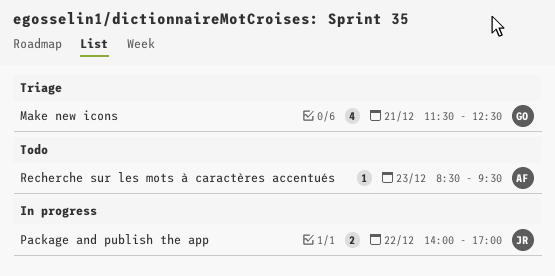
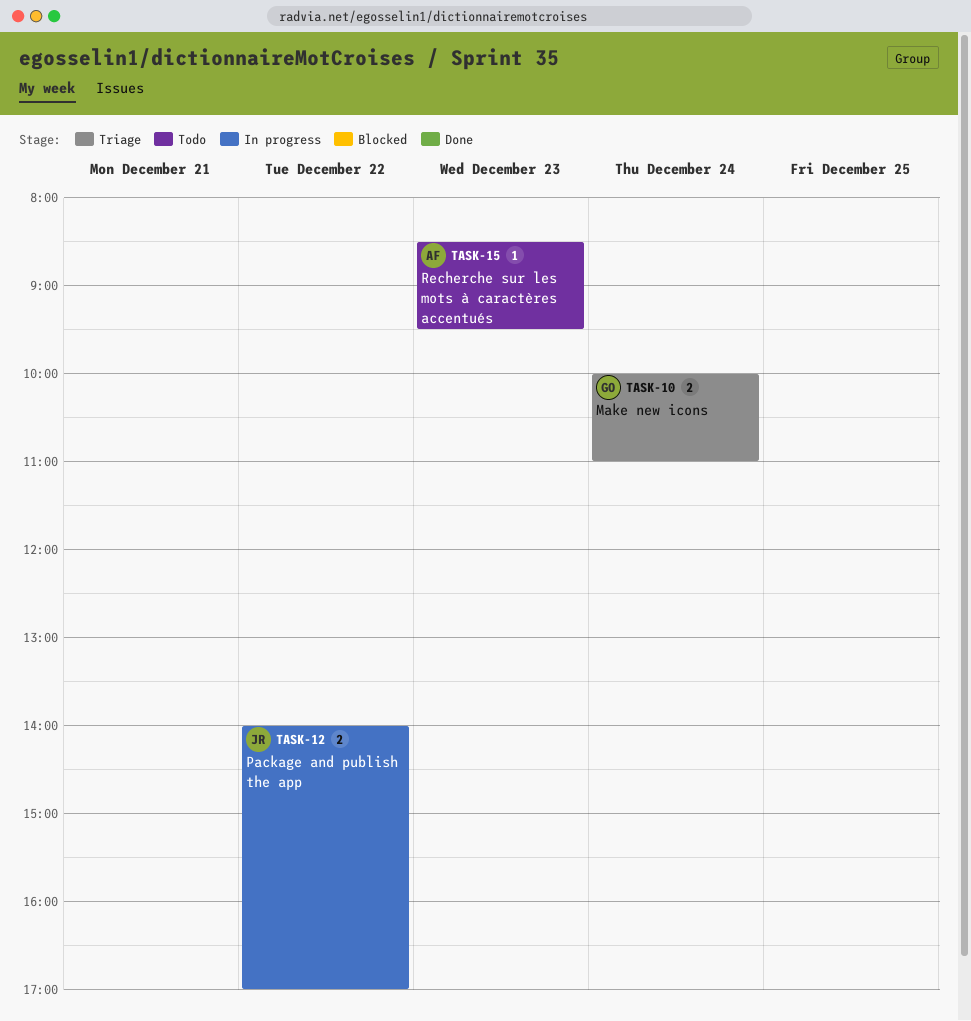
Make new icons, estimate: 4 -> 2
Make new icons, day: Dec 21 -> Dec 24
Make new icons, begins: 11:30 -> 10:00
Make new icons, ends: 12:30 -> 11:00

